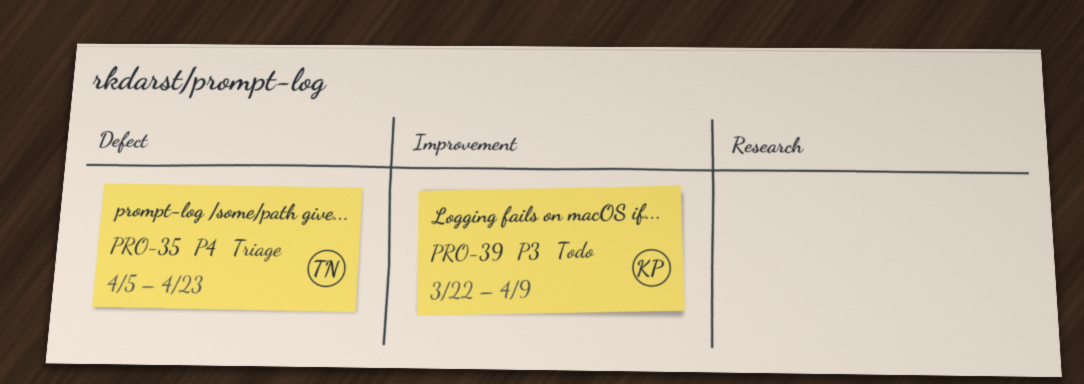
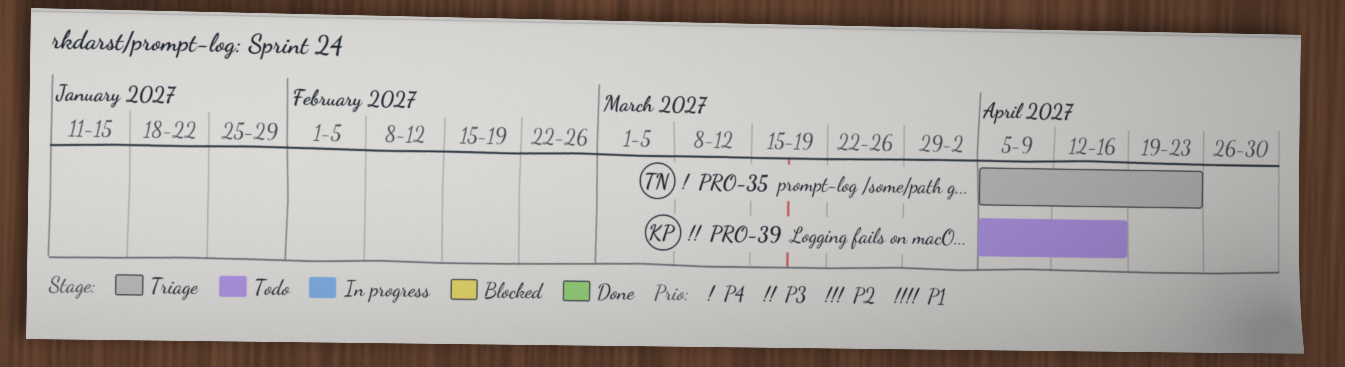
PRO-39, start: Mar 22 -> Apr 5
PRO-39, due: Apr 9 -> Apr 16

